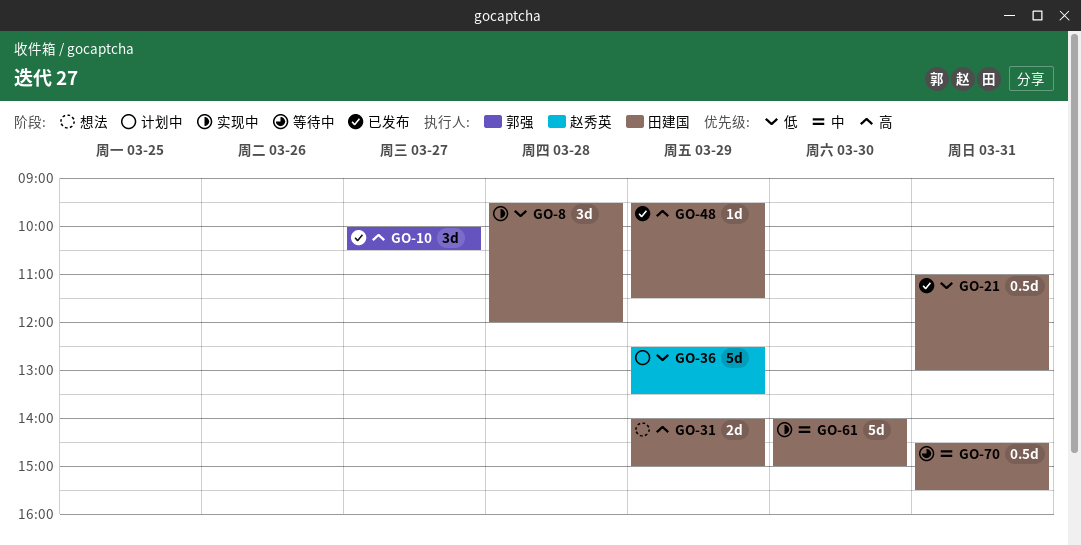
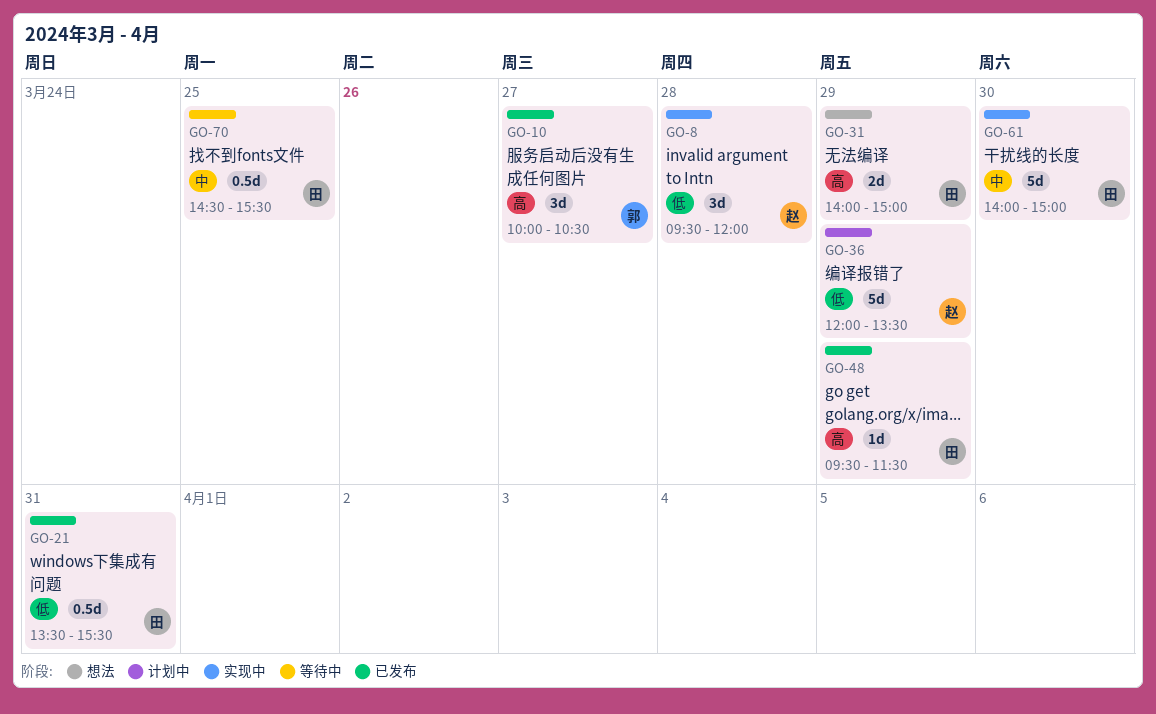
GO-8, owner: 田建国 -> 赵秀英
GO-21, begins: 11:00 -> 13:30
GO-21, ends: 13:00 -> 15:30
GO-36, begins: 12:30 -> 12:00
GO-70, day: Mar 31 -> Mar 25

